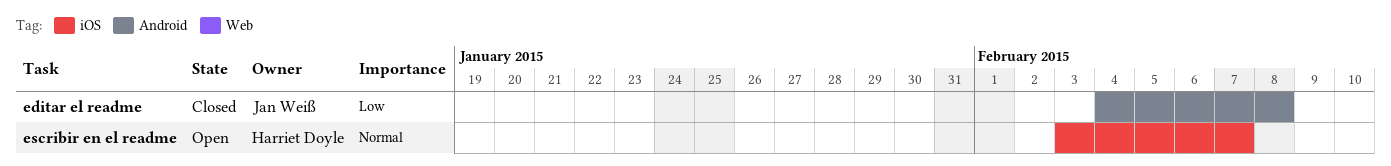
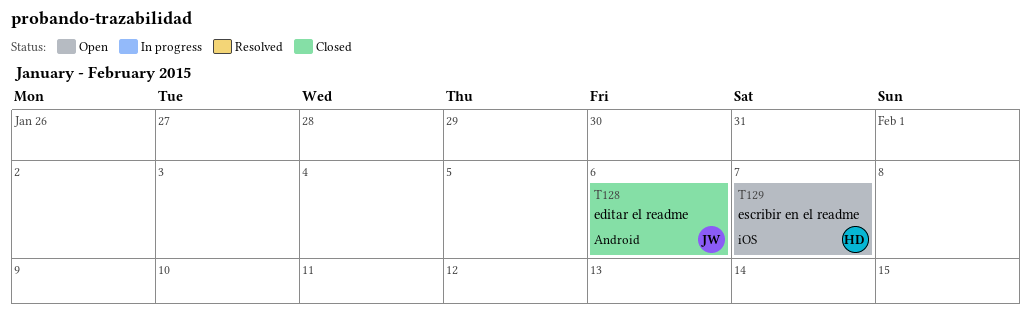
editar el readme, due: Feb 8 -> Feb 6

